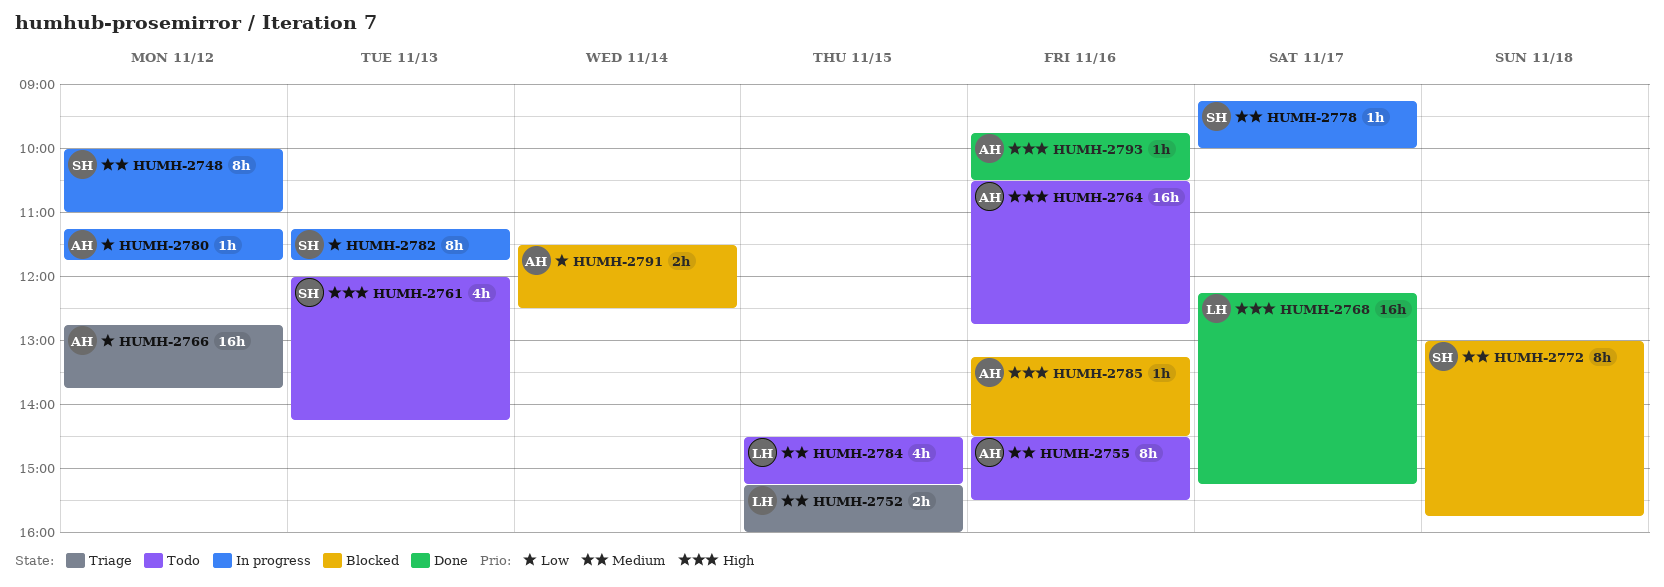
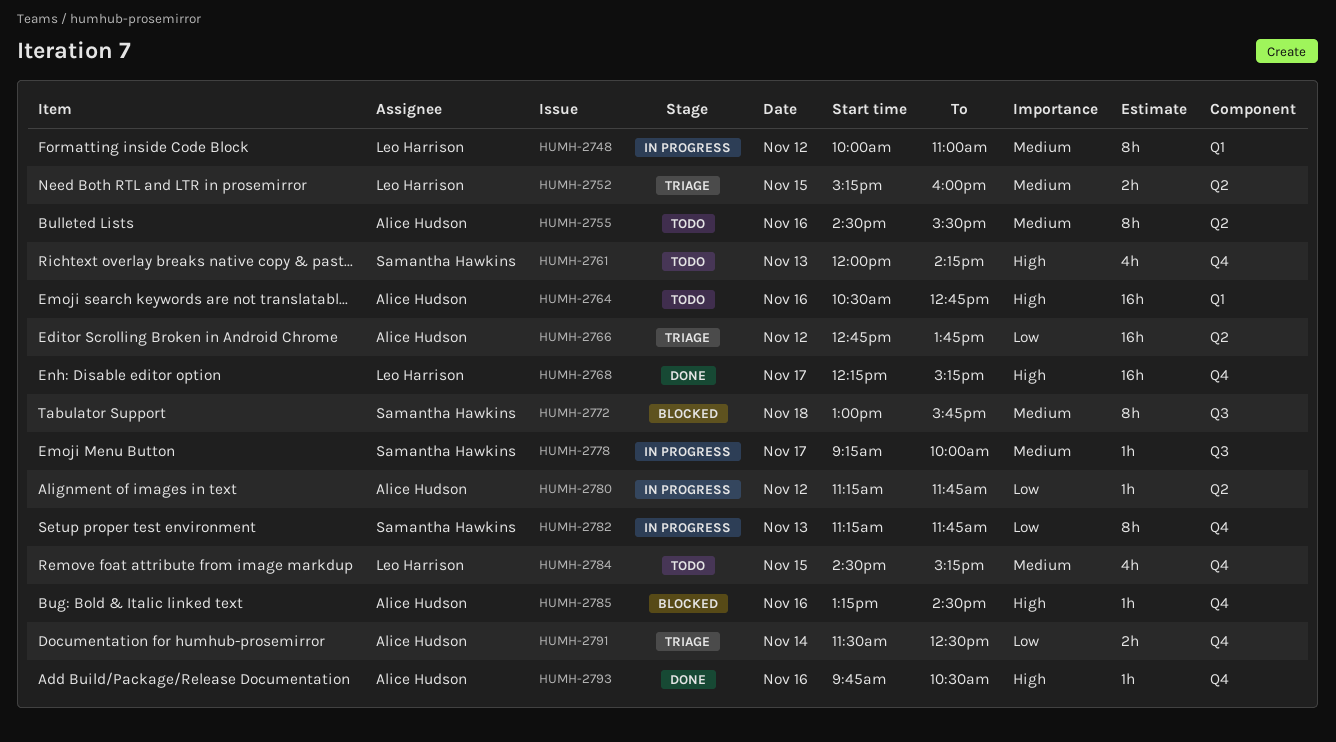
HUMH-2748, owner: Samantha Hawkins -> Leo Harrison
HUMH-2791, status: Blocked -> Triage

